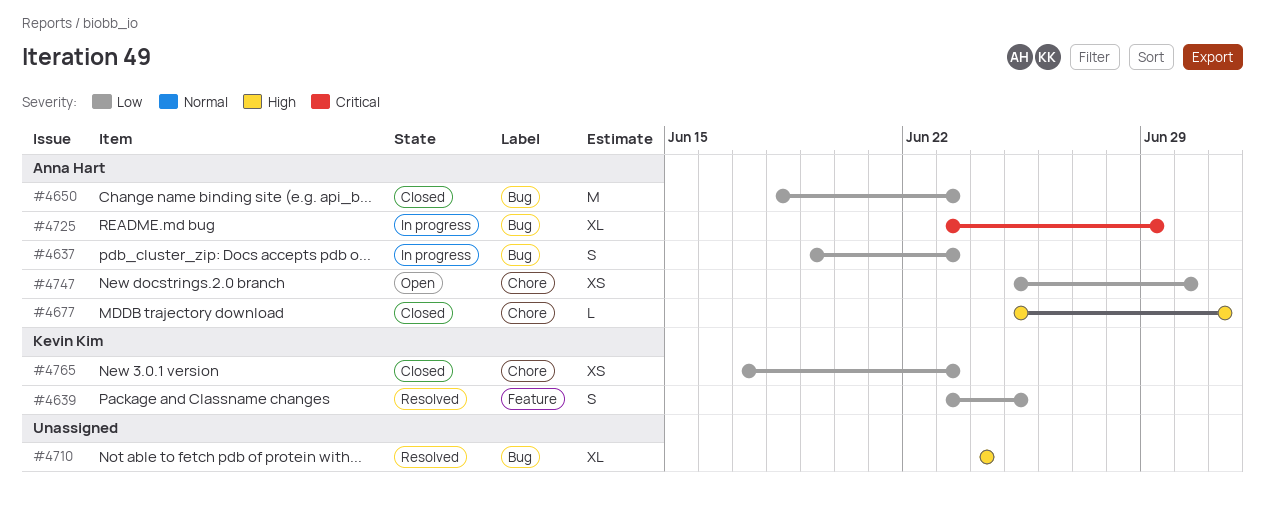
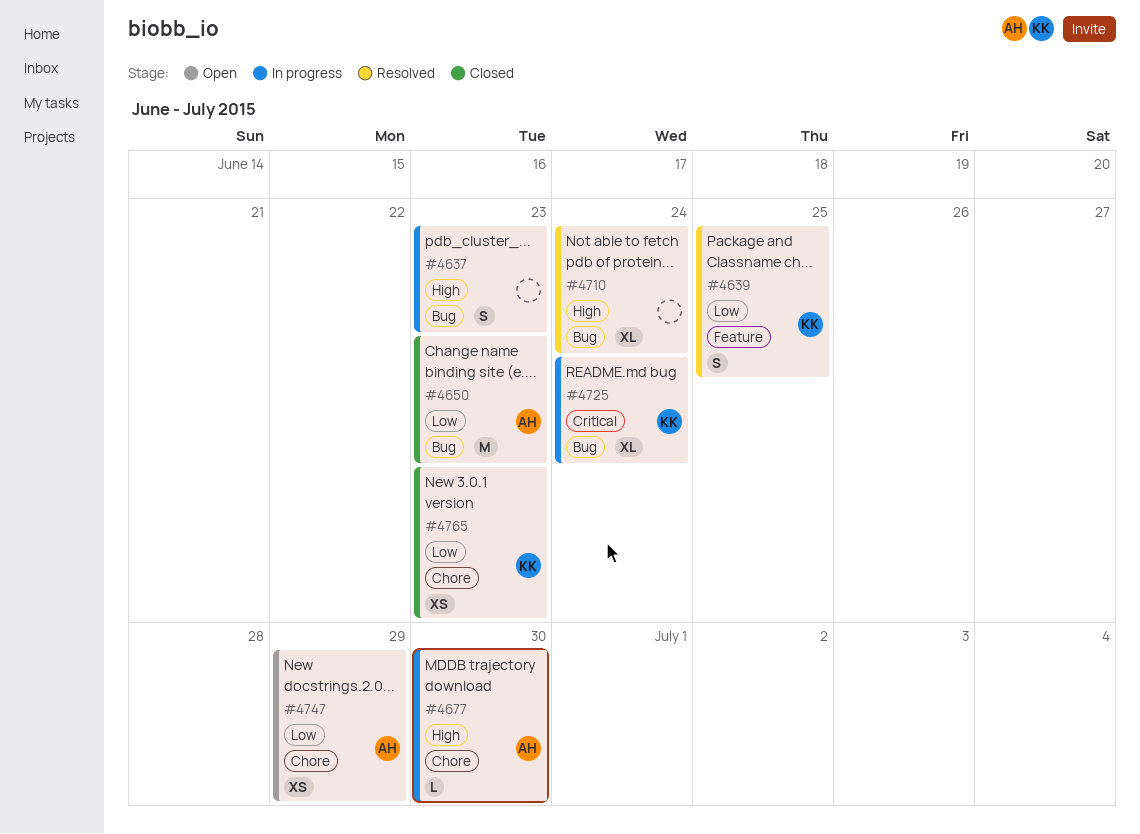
#4637, owner: Anna Hart -> none
#4637, priority: Low -> High
#4677, status: Closed -> In progress
#4677, due: Jul 1 -> Jun 30
#4725, owner: Anna Hart -> Kevin Kim
#4725, due: Jun 29 -> Jun 24
#4747, due: Jun 30 -> Jun 29

